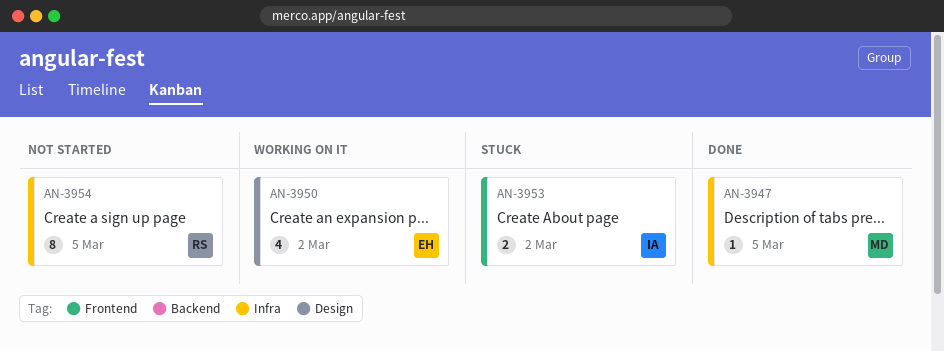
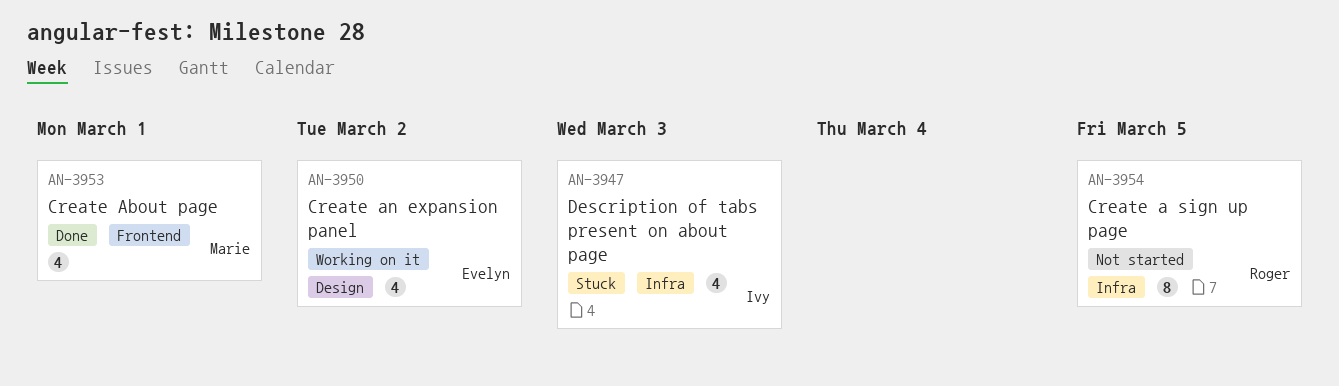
AN-3947, status: Done -> Stuck
AN-3947, owner: Marie -> Ivy
AN-3947, estimate: 1 -> 4
AN-3947, due: Mar 5 -> Mar 3
AN-3953, status: Stuck -> Done
AN-3953, owner: Ivy -> Marie
AN-3953, estimate: 2 -> 4
AN-3953, due: Mar 2 -> Mar 1

